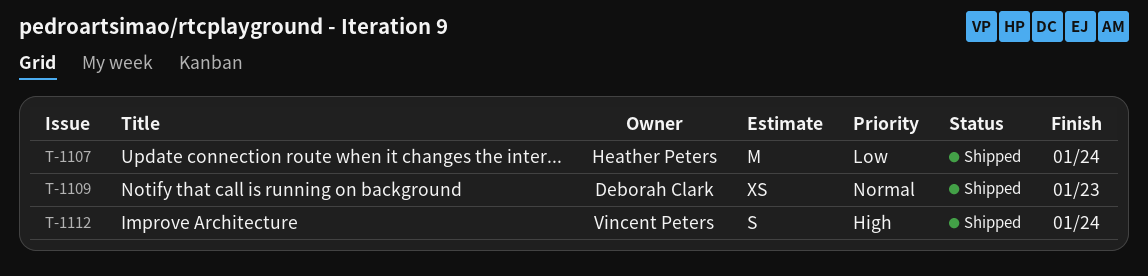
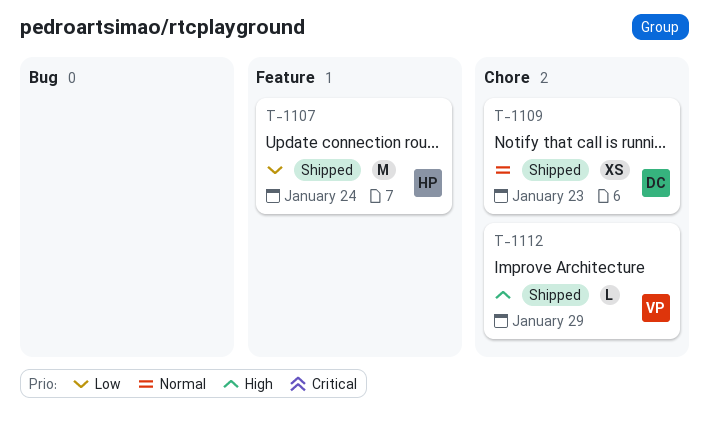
T-1112, estimate: S -> L
T-1112, due: Jan 24 -> Jan 29

